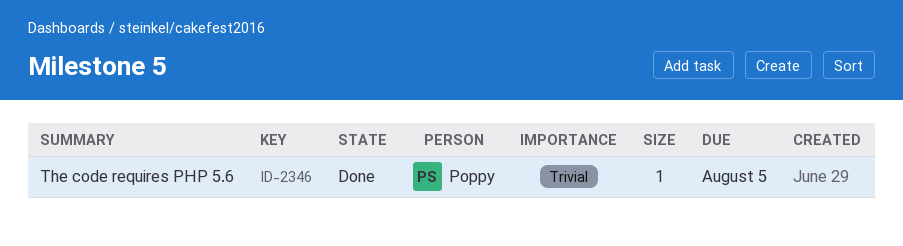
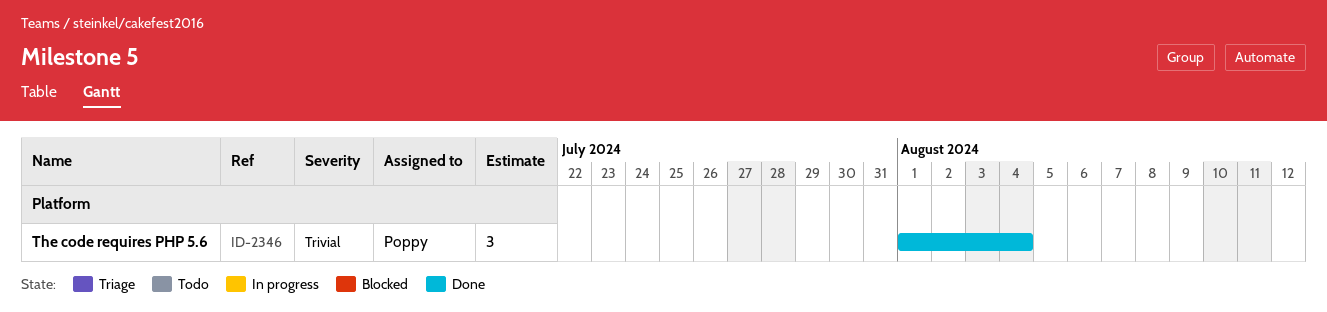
ID-2346, estimate: 1 -> 3
ID-2346, due: Aug 5 -> Aug 4

